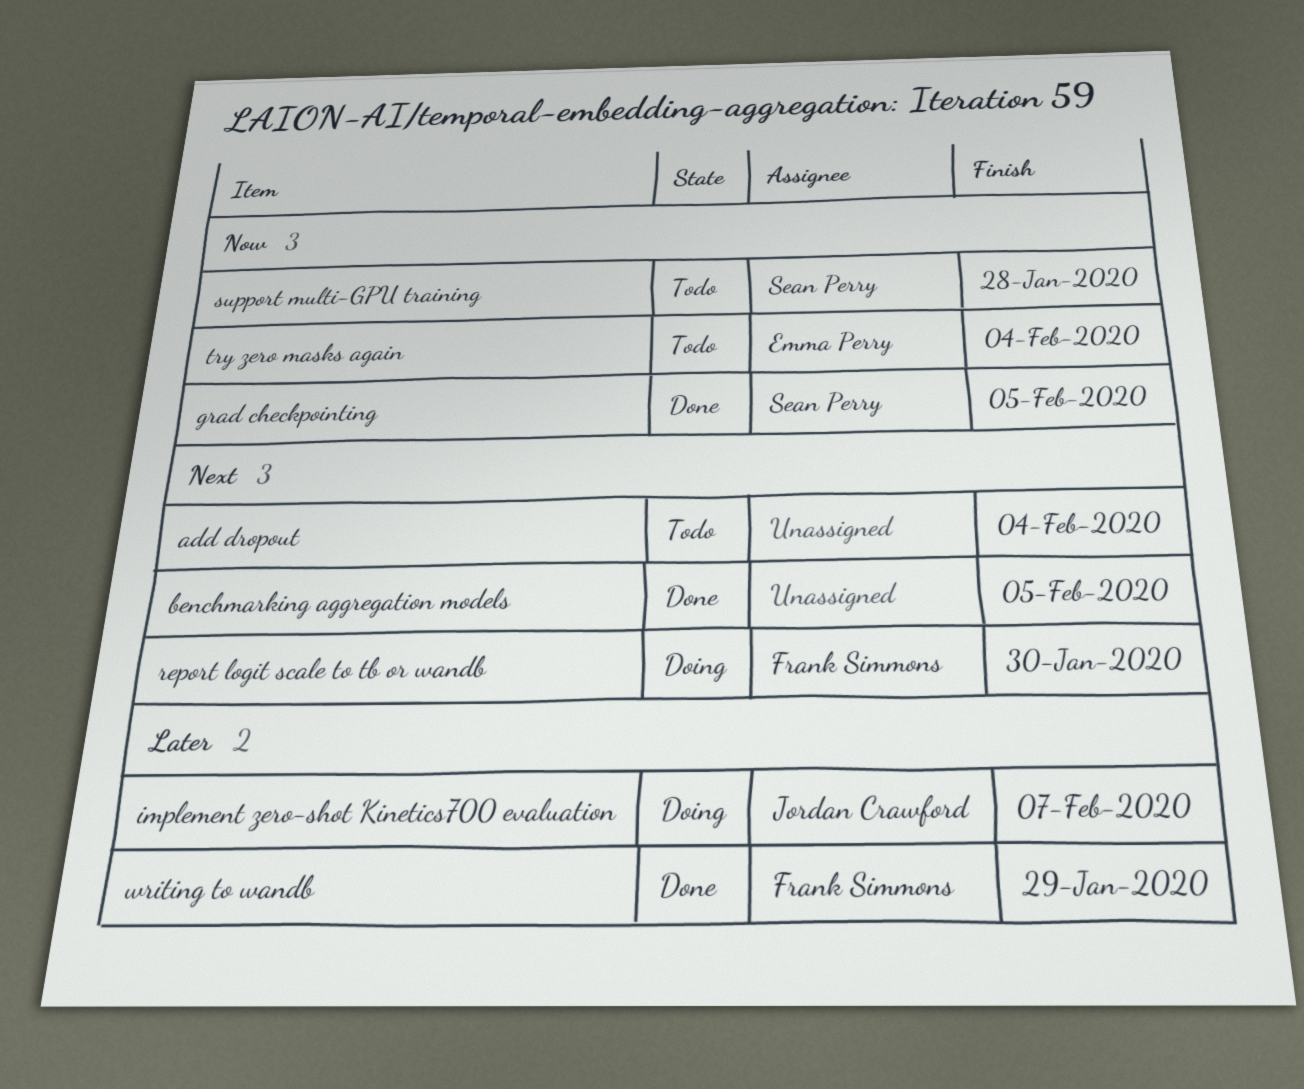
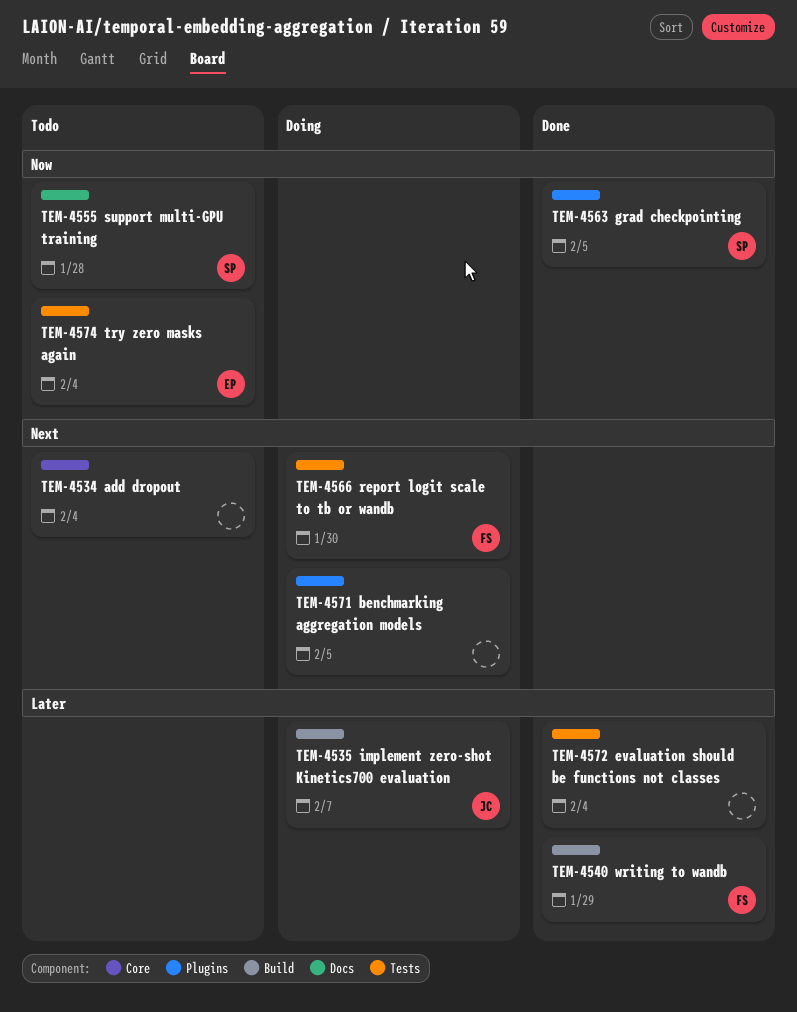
benchmarking aggregation models, status: Done -> Doing
evaluation should be functions not classes: none -> present

